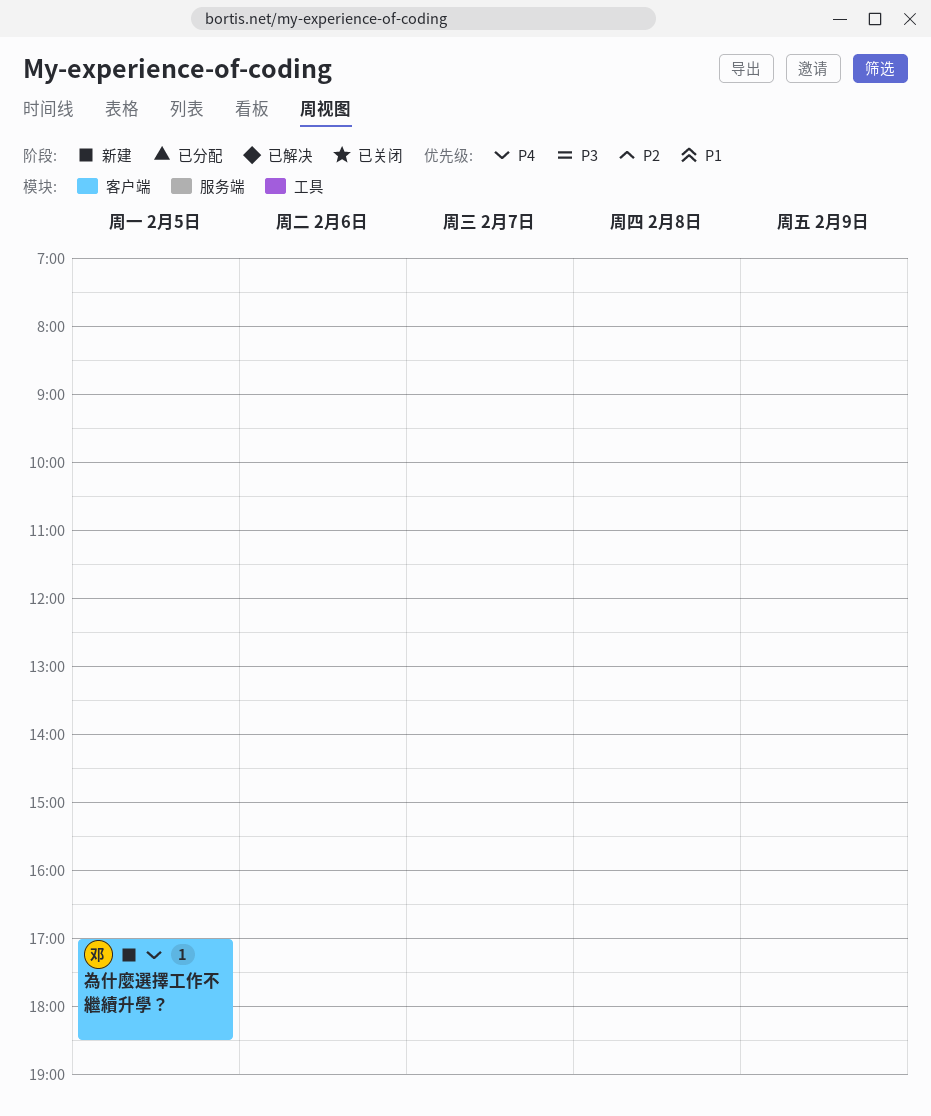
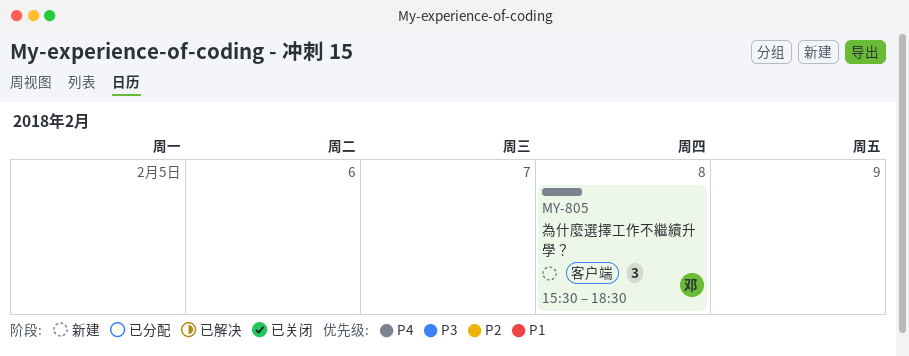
為什麼選擇工作不繼續升學？, estimate: 1 -> 3
為什麼選擇工作不繼續升學？, day: Feb 5 -> Feb 8
為什麼選擇工作不繼續升學？, begins: 17:00 -> 15:30

